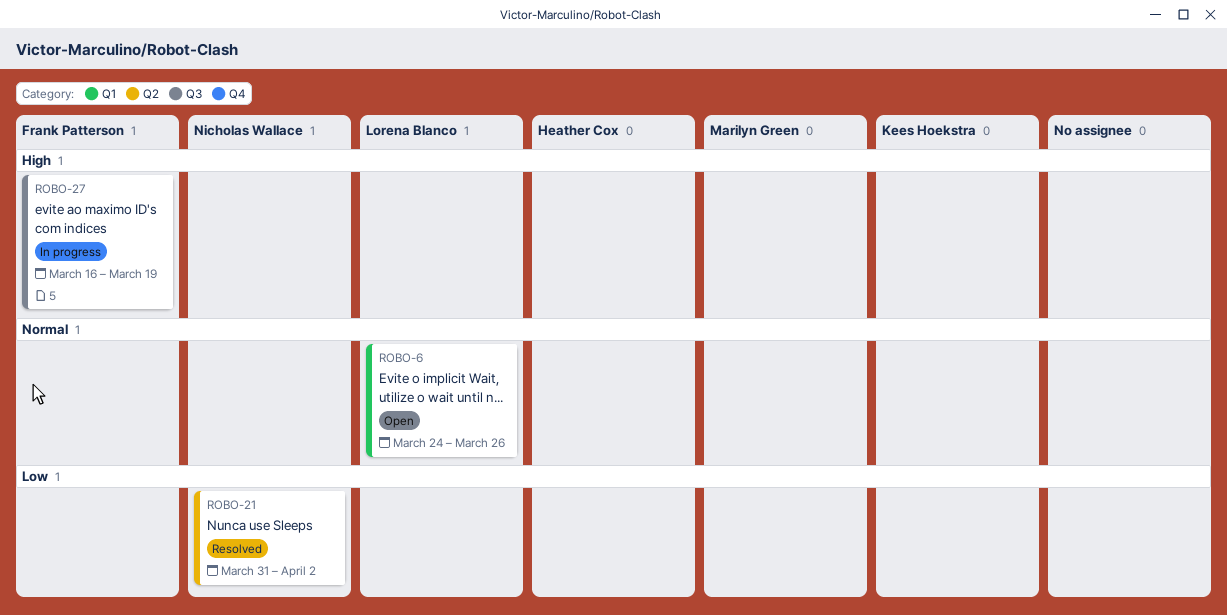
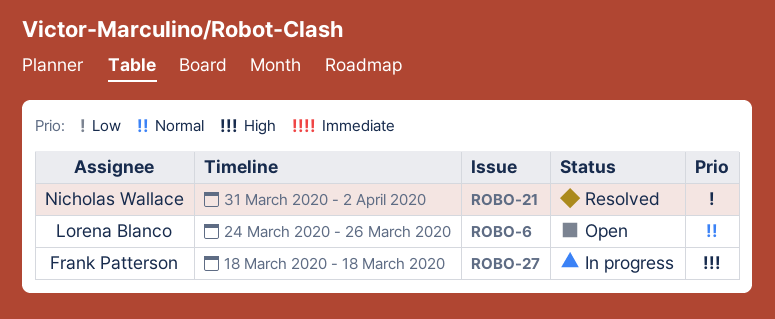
ROBO-27, start: Mar 16 -> Mar 18
ROBO-27, due: Mar 19 -> Mar 18

